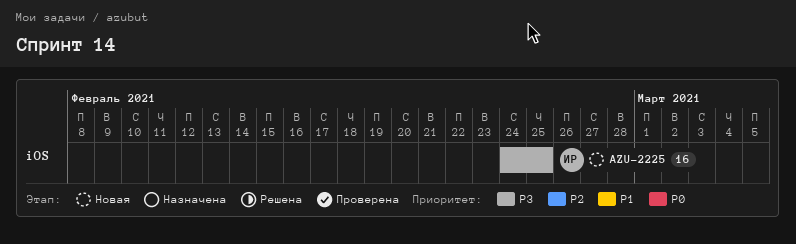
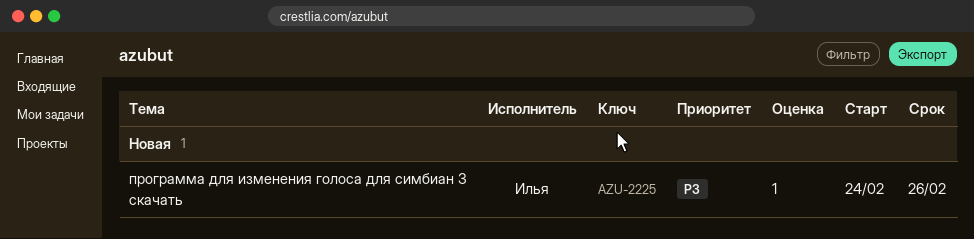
AZU-2225, estimate: 16 -> 1
AZU-2225, due: Feb 25 -> Feb 26

